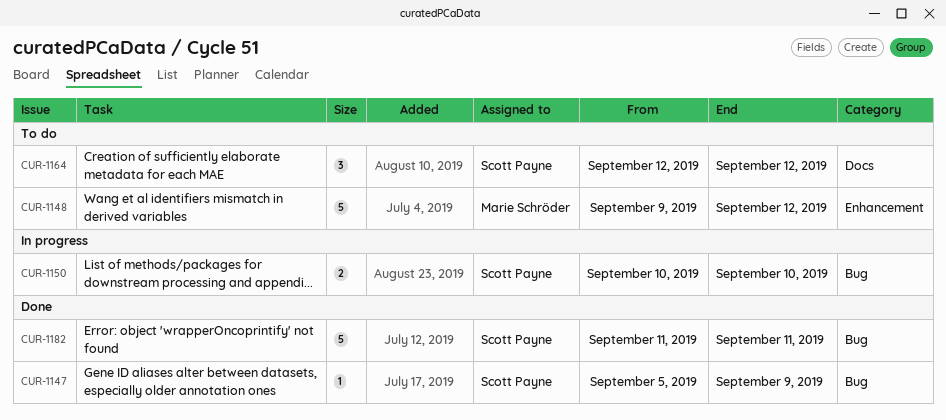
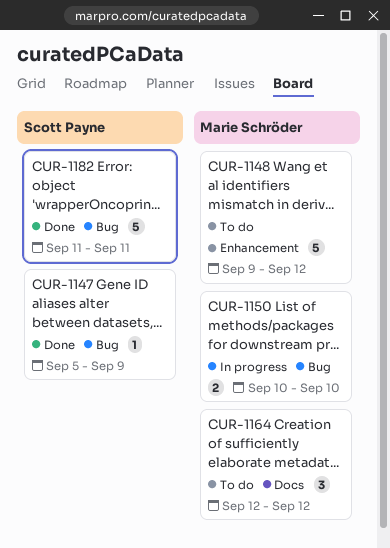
CUR-1150, owner: Scott Payne -> Marie Schröder
CUR-1164, owner: Scott Payne -> Marie Schröder

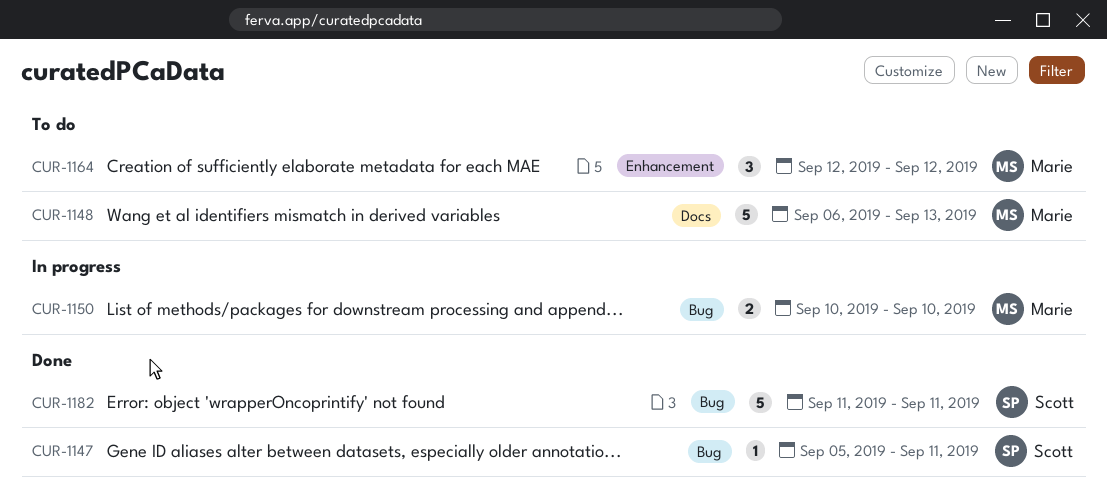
CUR-1147, due: Sep 9 -> Sep 11
CUR-1148, label: Enhancement -> Docs
CUR-1148, start: Sep 9 -> Sep 6
CUR-1148, due: Sep 12 -> Sep 13
CUR-1164, label: Docs -> Enhancement

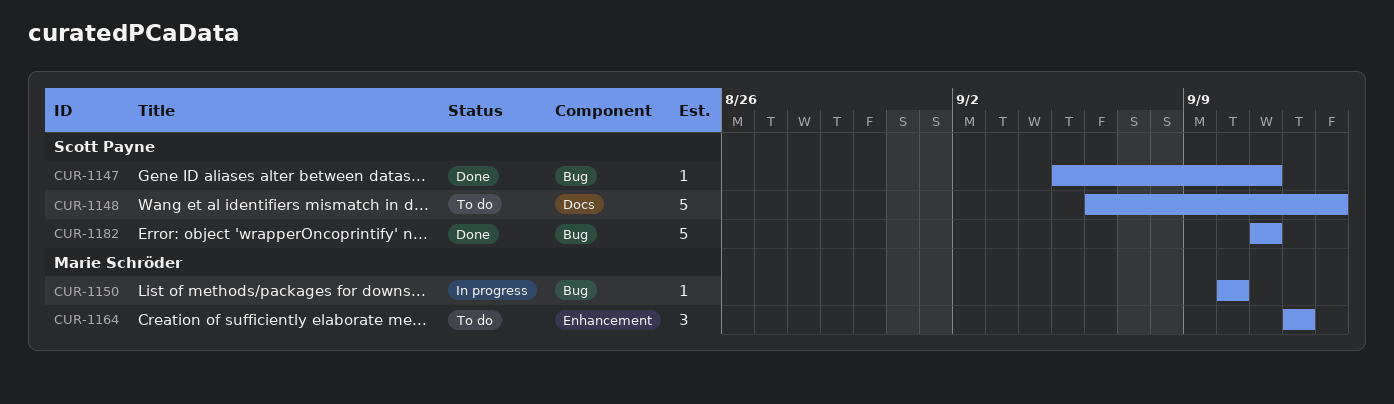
CUR-1148, owner: Marie Schröder -> Scott Payne
CUR-1150, estimate: 2 -> 1

